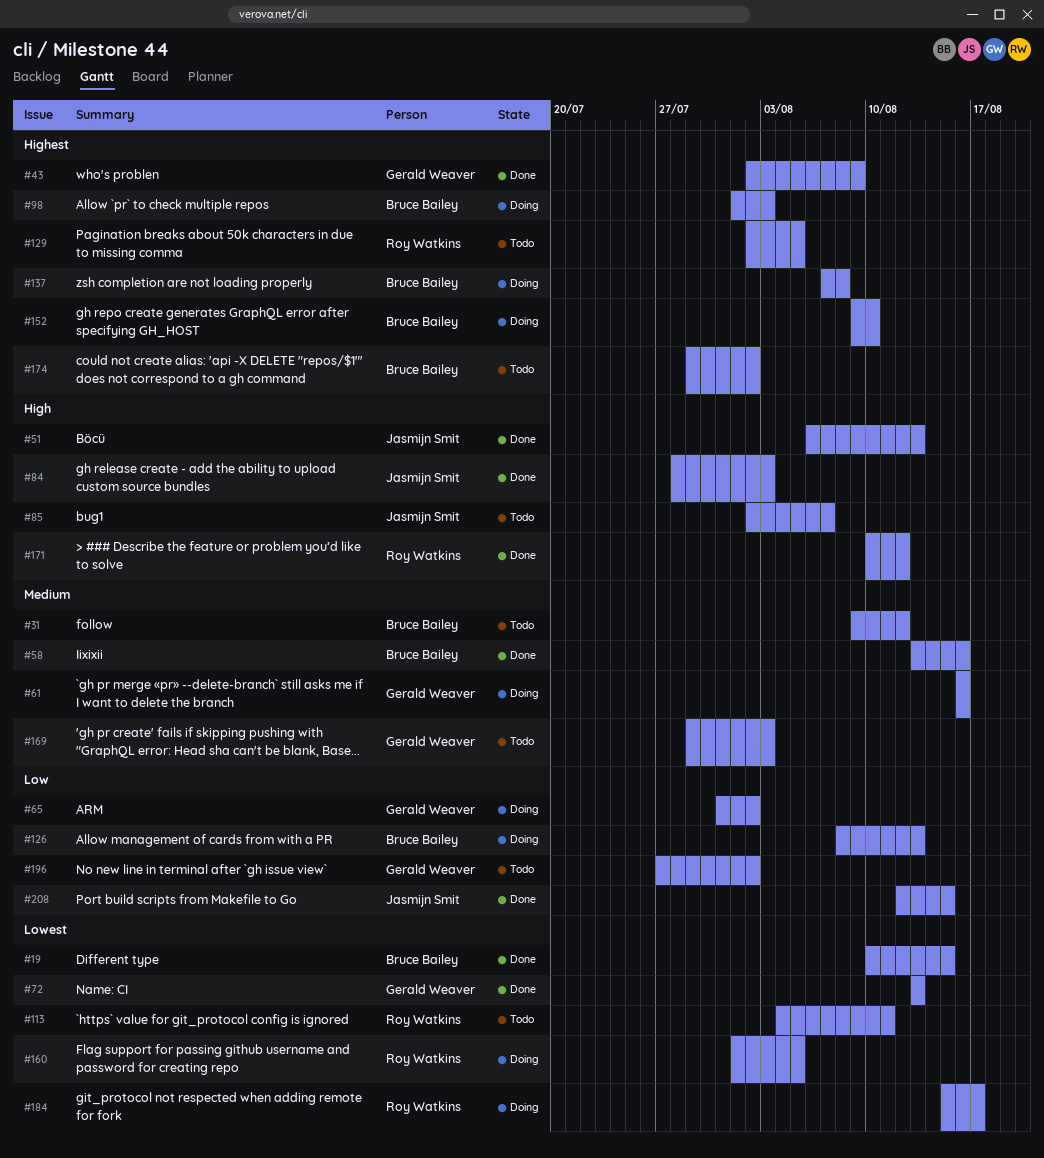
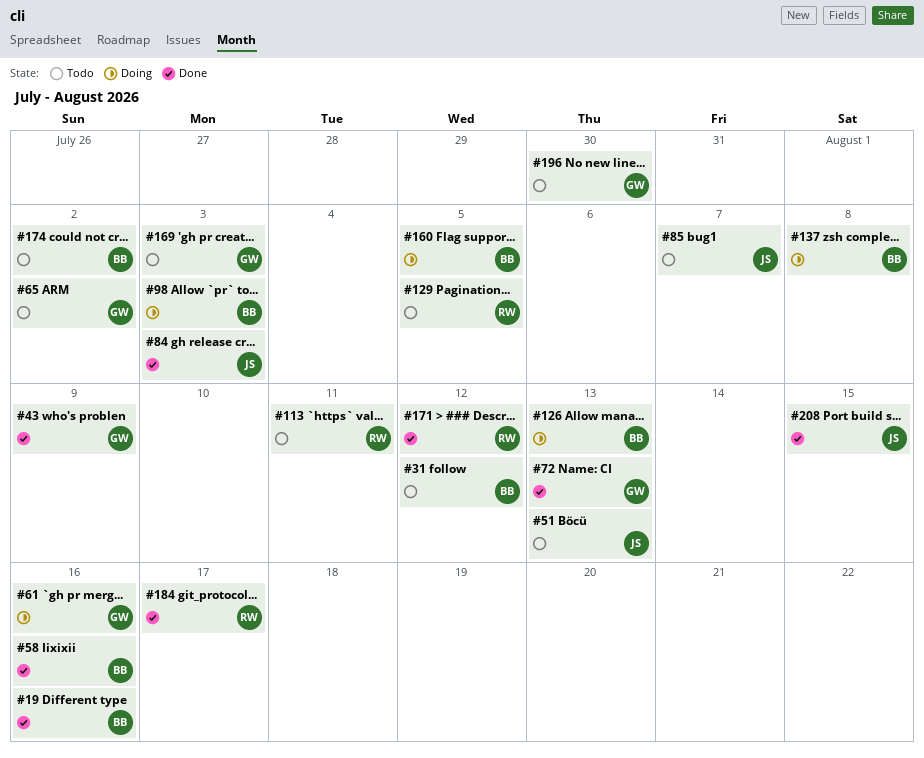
#19, due: Aug 15 -> Aug 16
#51, status: Done -> Todo
#65, status: Doing -> Todo
#152: present -> none
#160, owner: Roy Watkins -> Bruce Bailey
#184, status: Doing -> Done
#196, due: Aug 2 -> Jul 30

